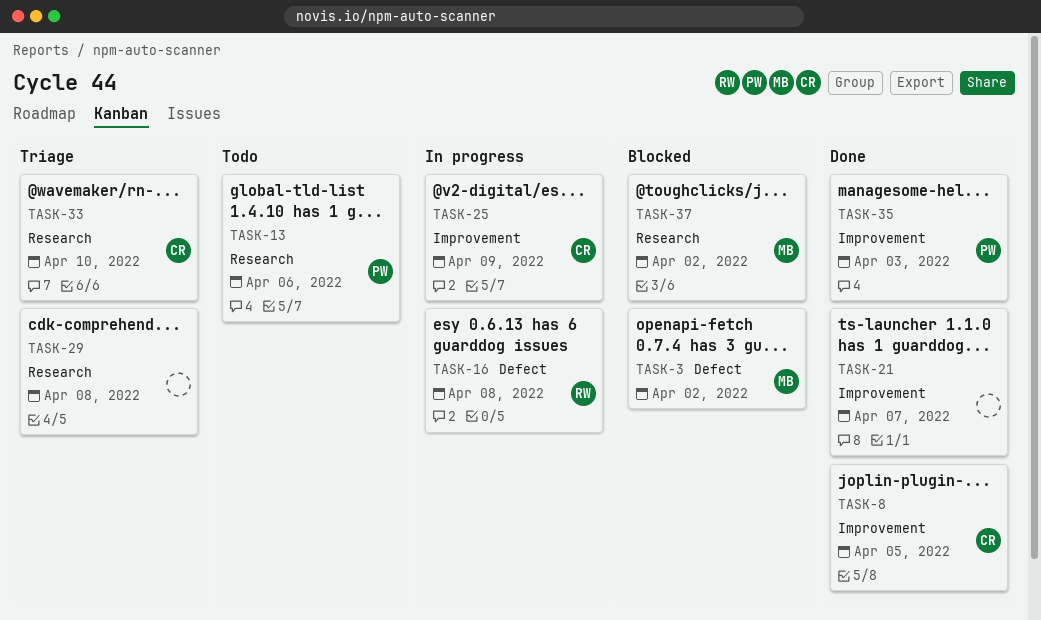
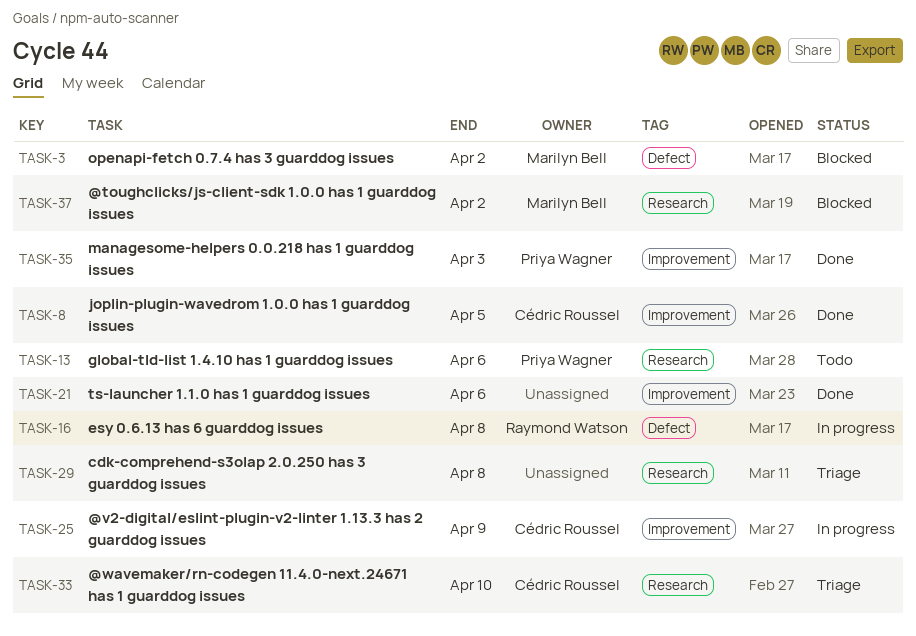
TASK-21, due: Apr 7 -> Apr 6

